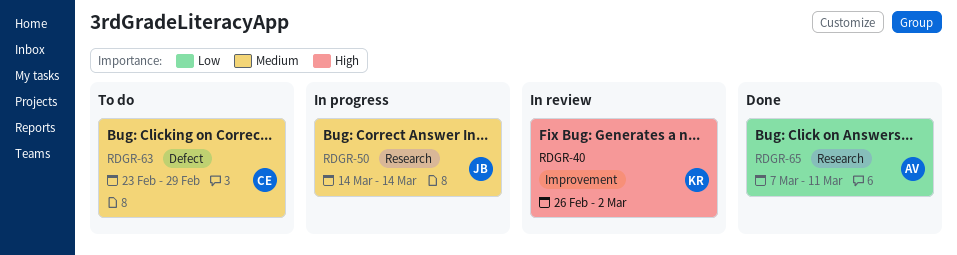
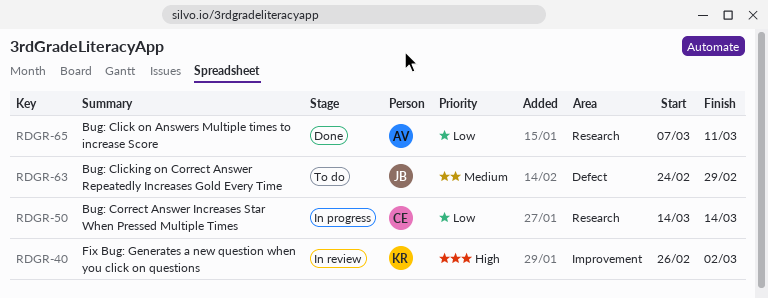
RDGR-50, owner: JB -> CE
RDGR-50, priority: Medium -> Low
RDGR-63, owner: CE -> JB
RDGR-63, start: Feb 23 -> Feb 24

